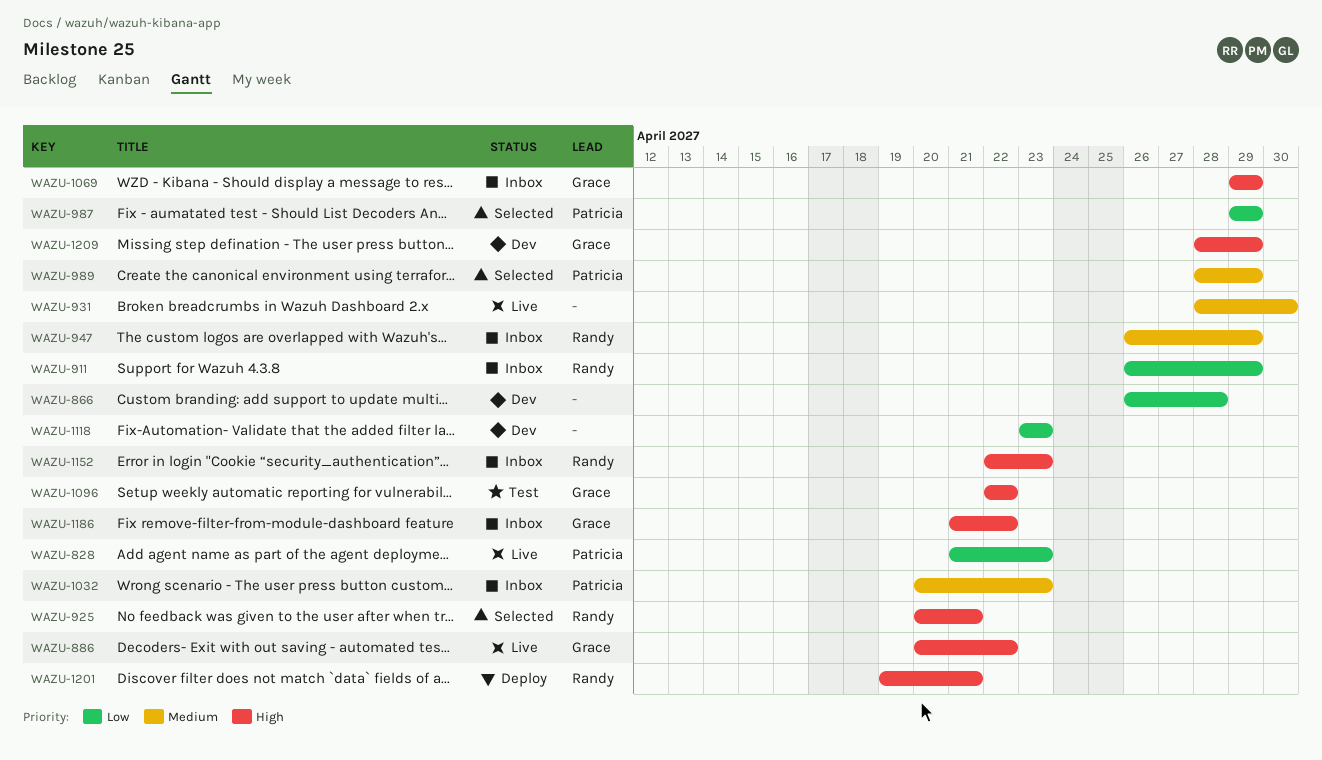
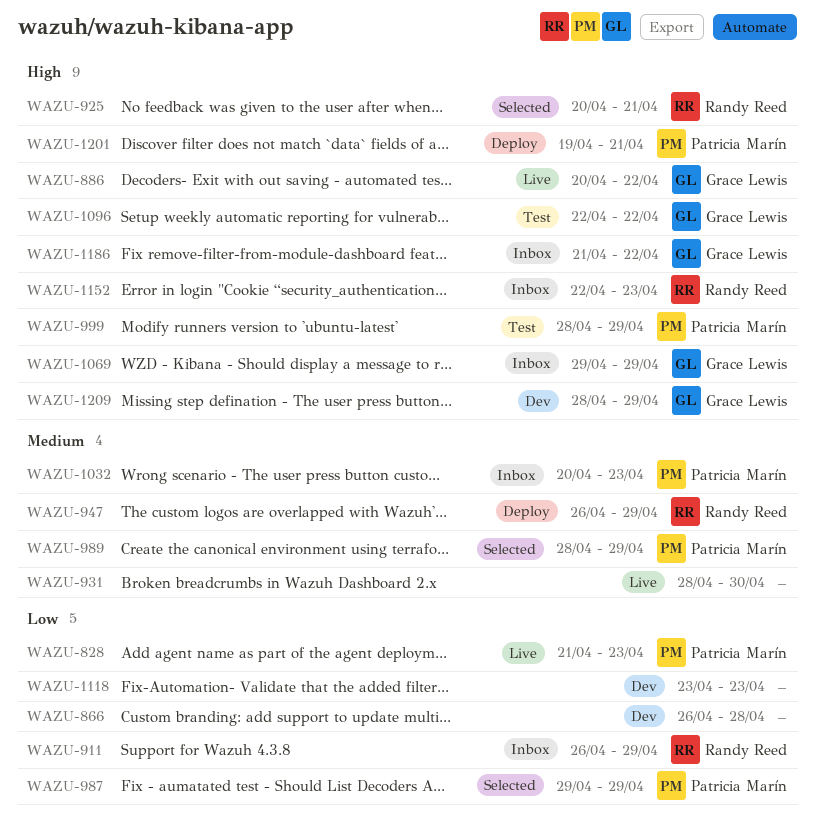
WAZU-947, status: Inbox -> Deploy
WAZU-999: none -> present
WAZU-1201, owner: Randy Reed -> Patricia Marín

